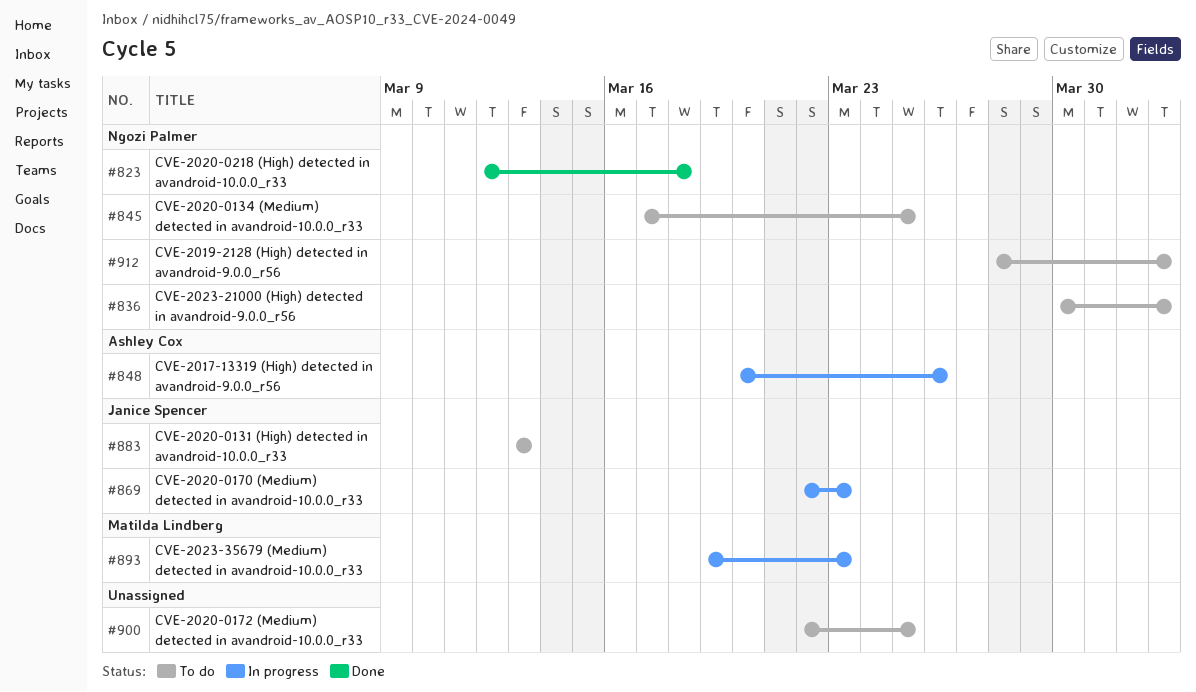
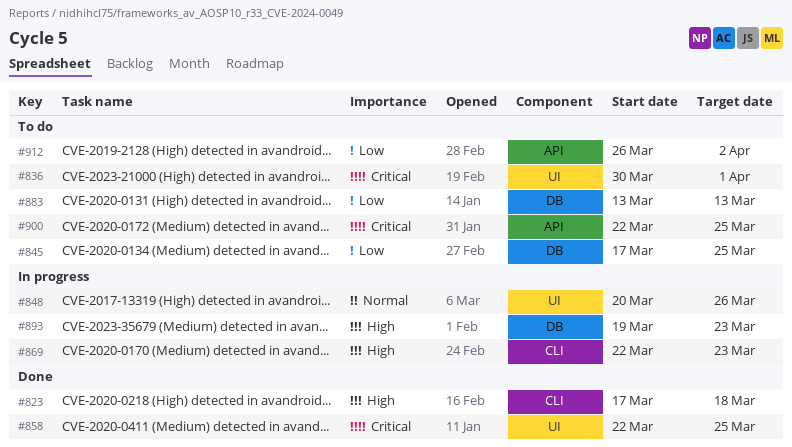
#823, start: Mar 12 -> Mar 17
#836, due: Apr 2 -> Apr 1
#858: none -> present
#912, start: Mar 28 -> Mar 26

